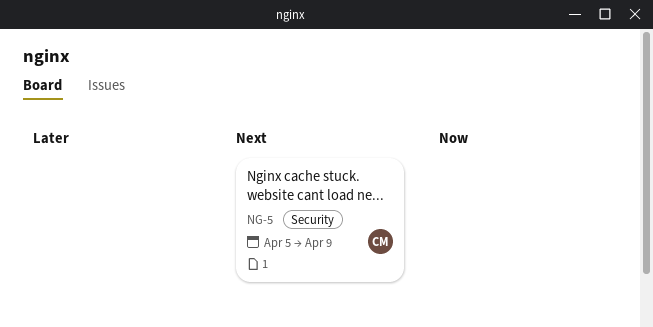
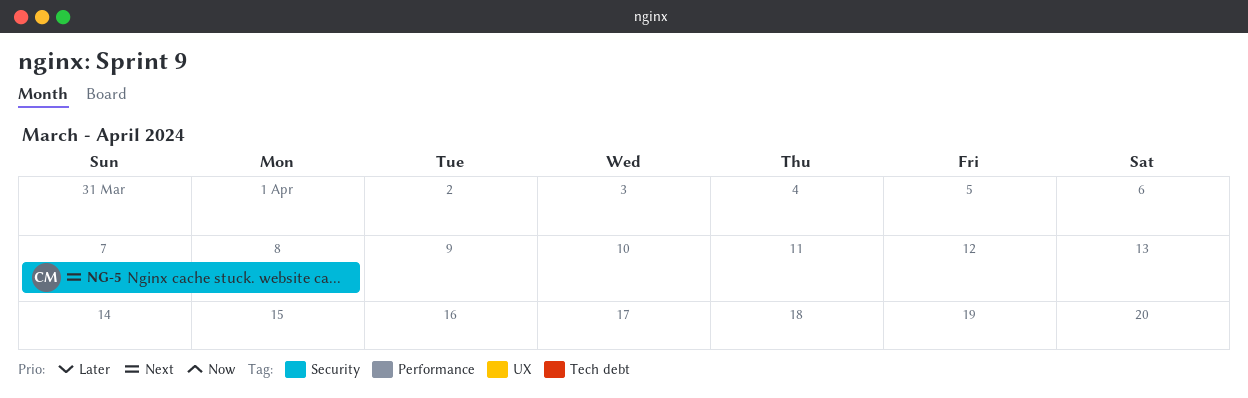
NG-5, start: Apr 5 -> Apr 7
NG-5, due: Apr 9 -> Apr 8

